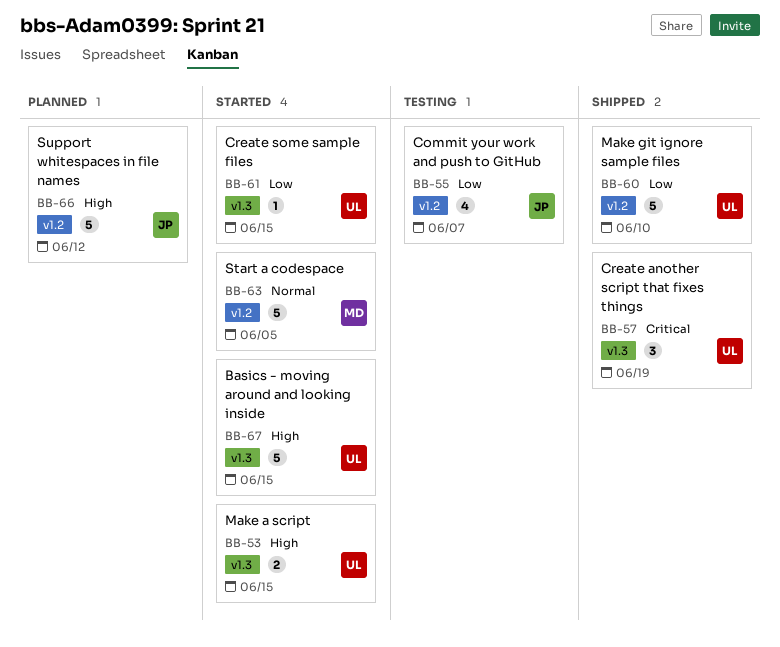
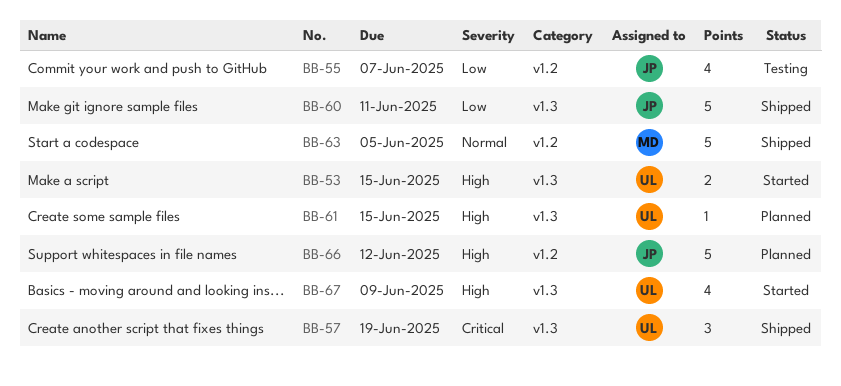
BB-60, owner: UL -> JP
BB-60, label: v1.2 -> v1.3
BB-60, due: Jun 10 -> Jun 11
BB-61, status: Started -> Planned
BB-61, priority: Low -> High
BB-63, status: Started -> Shipped
BB-67, estimate: 5 -> 4
BB-67, due: Jun 15 -> Jun 9

